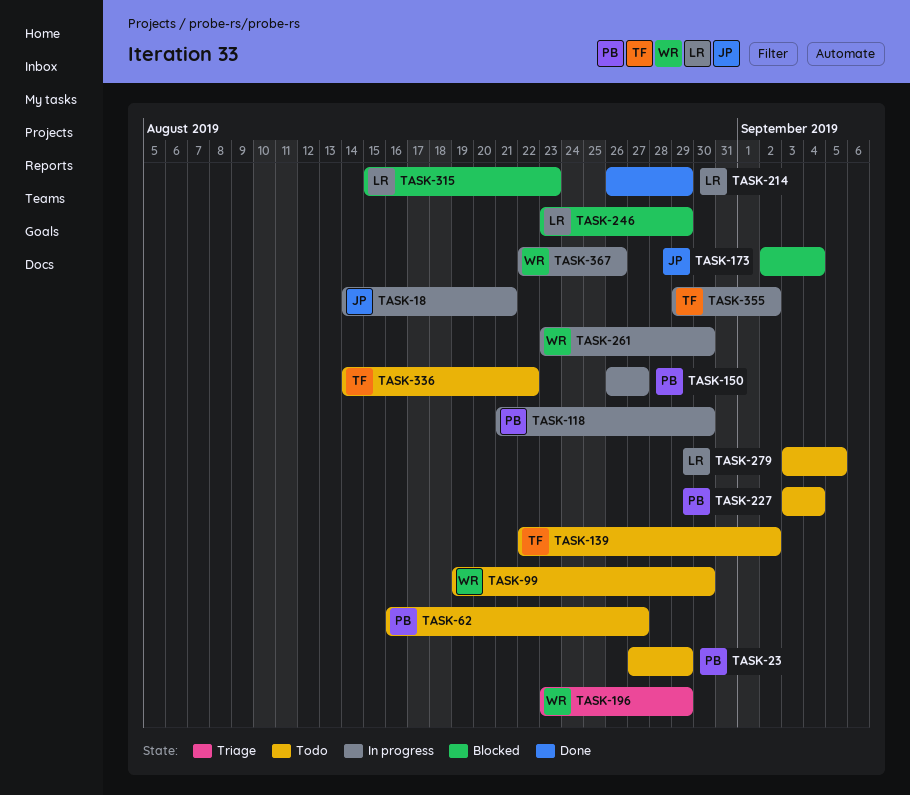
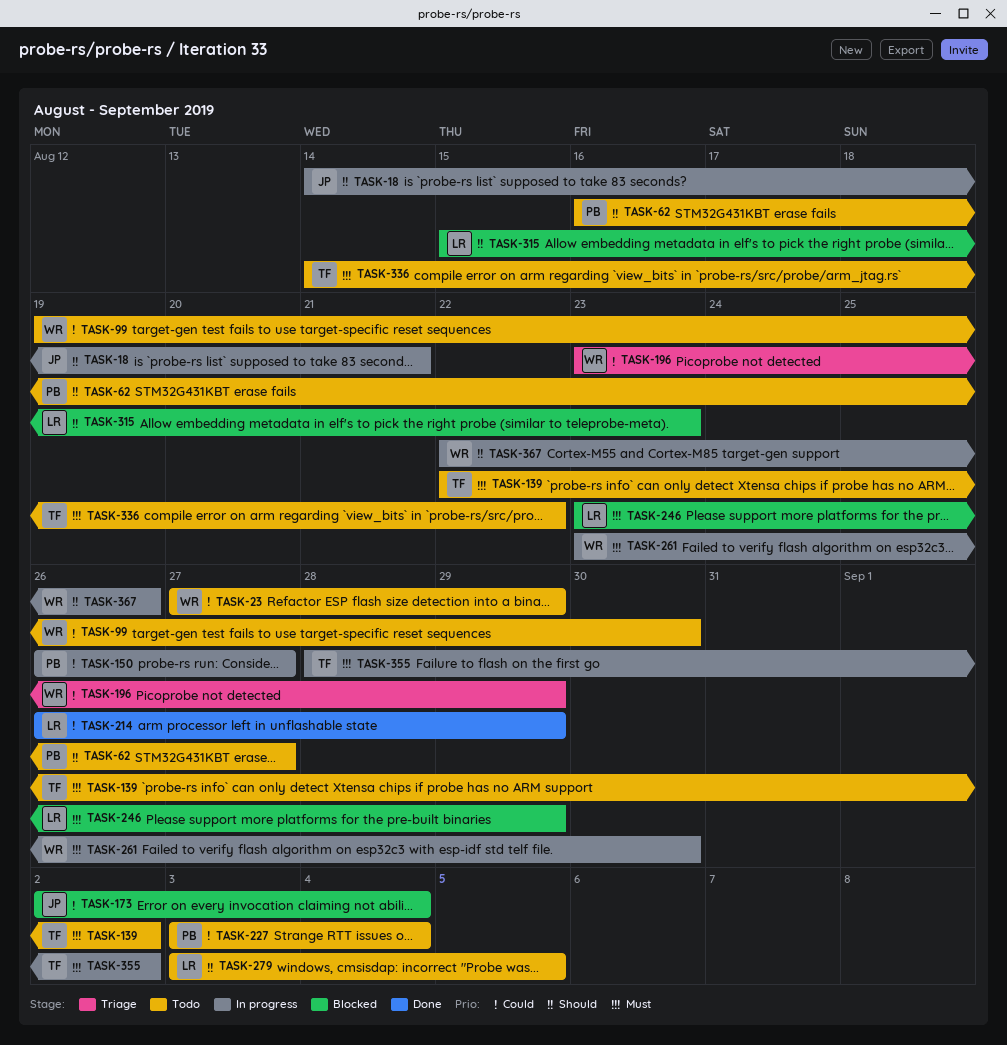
TASK-23, owner: PB -> WR
TASK-118: present -> none
TASK-355, start: Aug 29 -> Aug 28

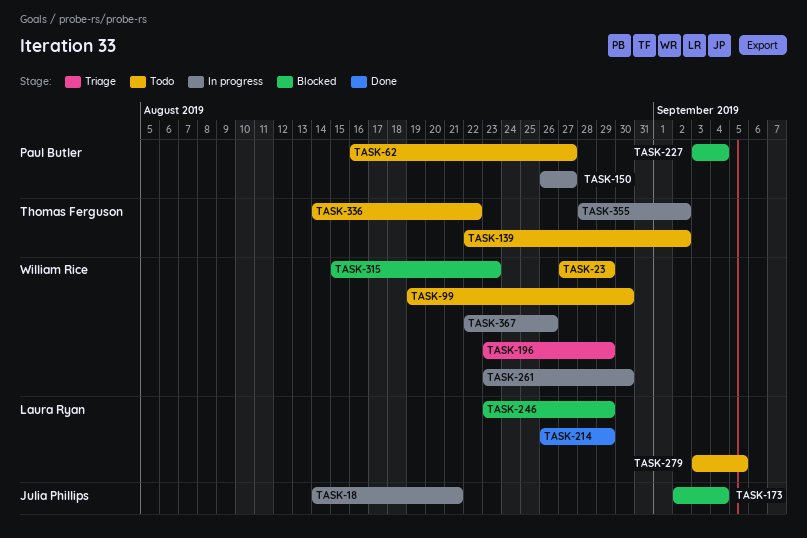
TASK-227, status: Todo -> Blocked
TASK-315, owner: Laura Ryan -> William Rice

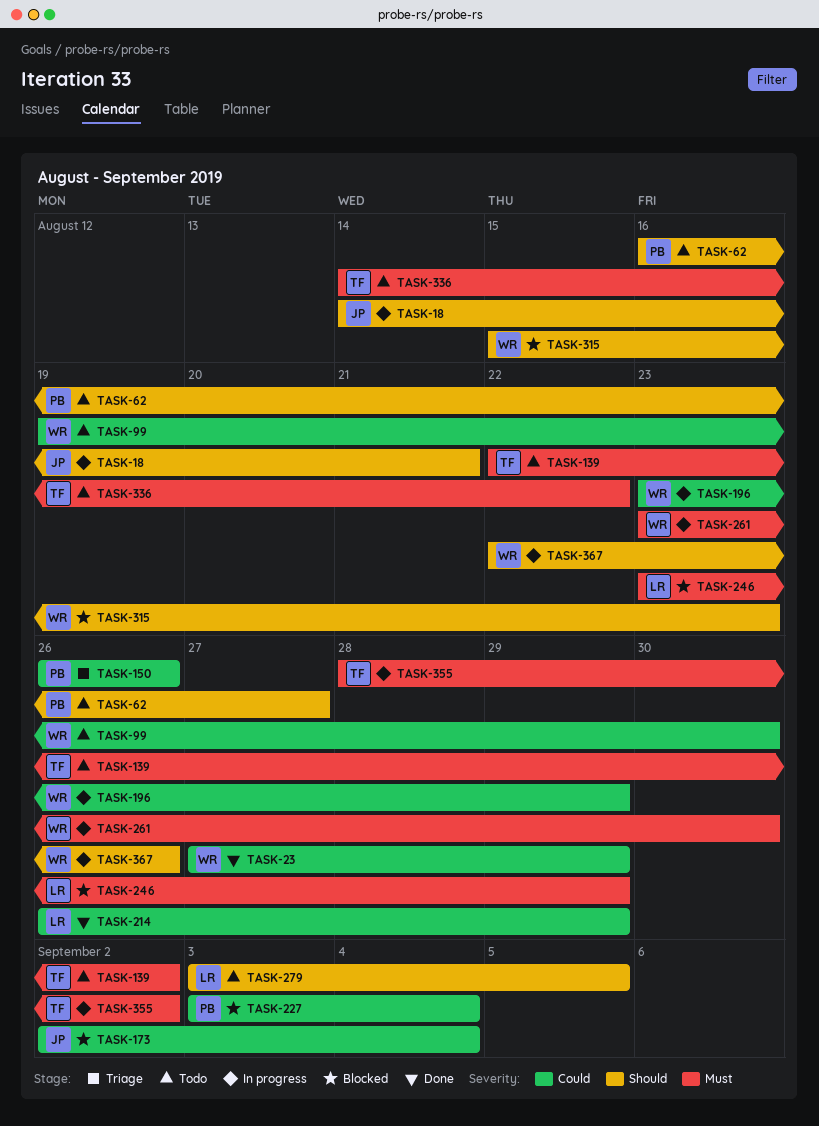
TASK-23, status: Todo -> Done
TASK-150, status: In progress -> Triage
TASK-150, due: Aug 27 -> Aug 26
TASK-196, status: Triage -> In progress

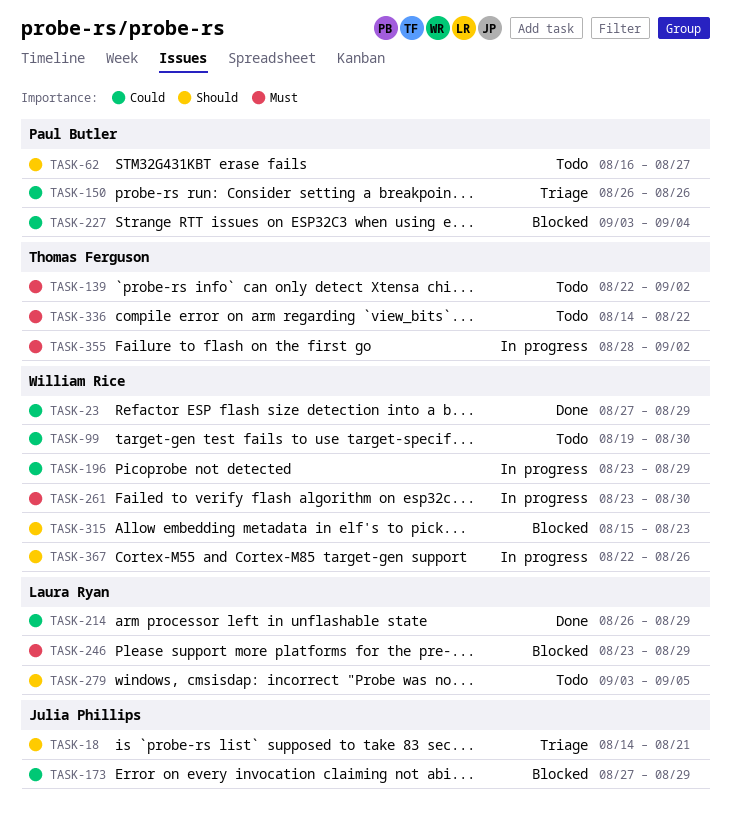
TASK-18, status: In progress -> Triage
TASK-173, start: Sep 2 -> Aug 27
TASK-173, due: Sep 4 -> Aug 29

